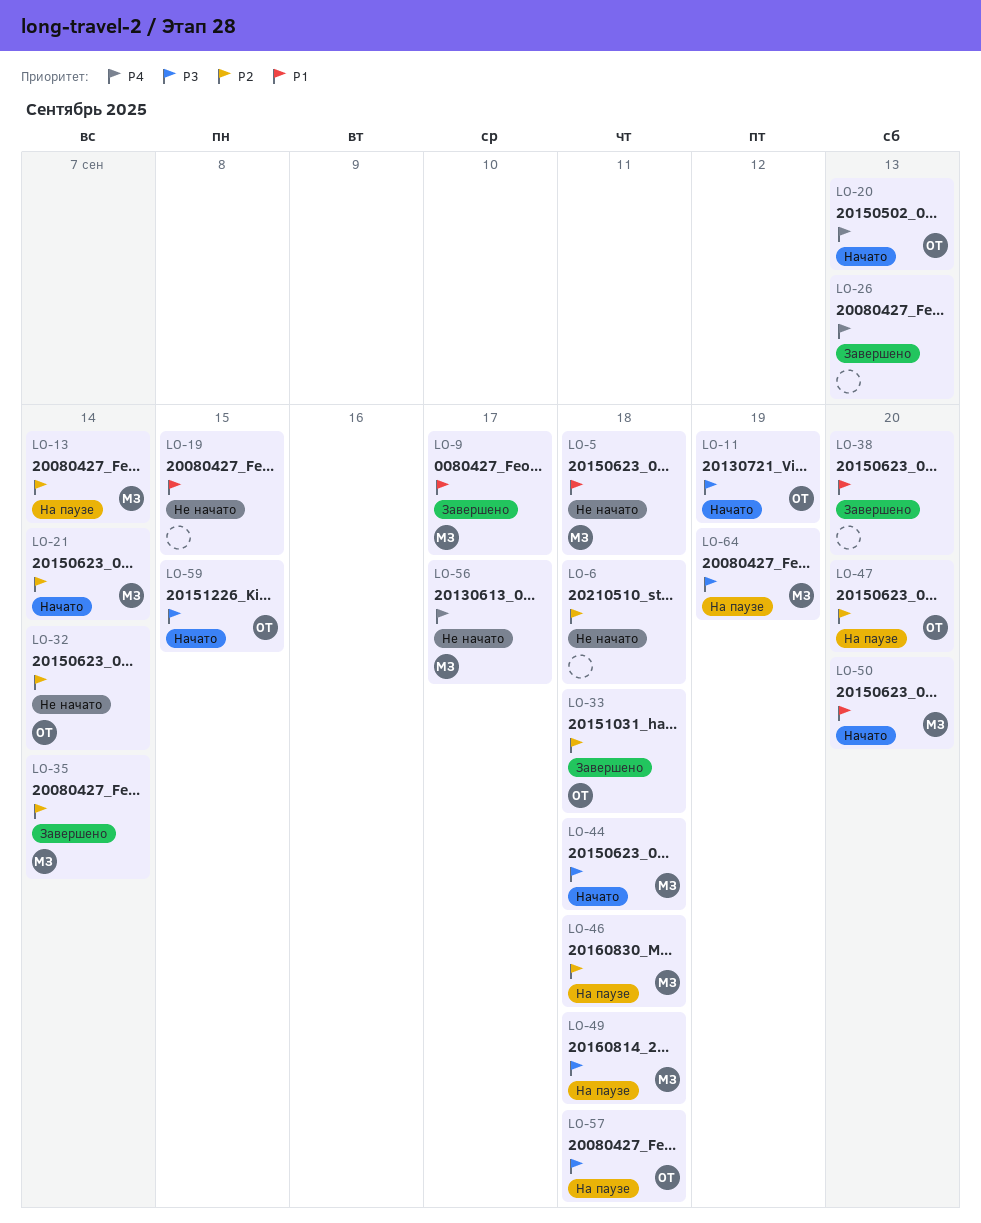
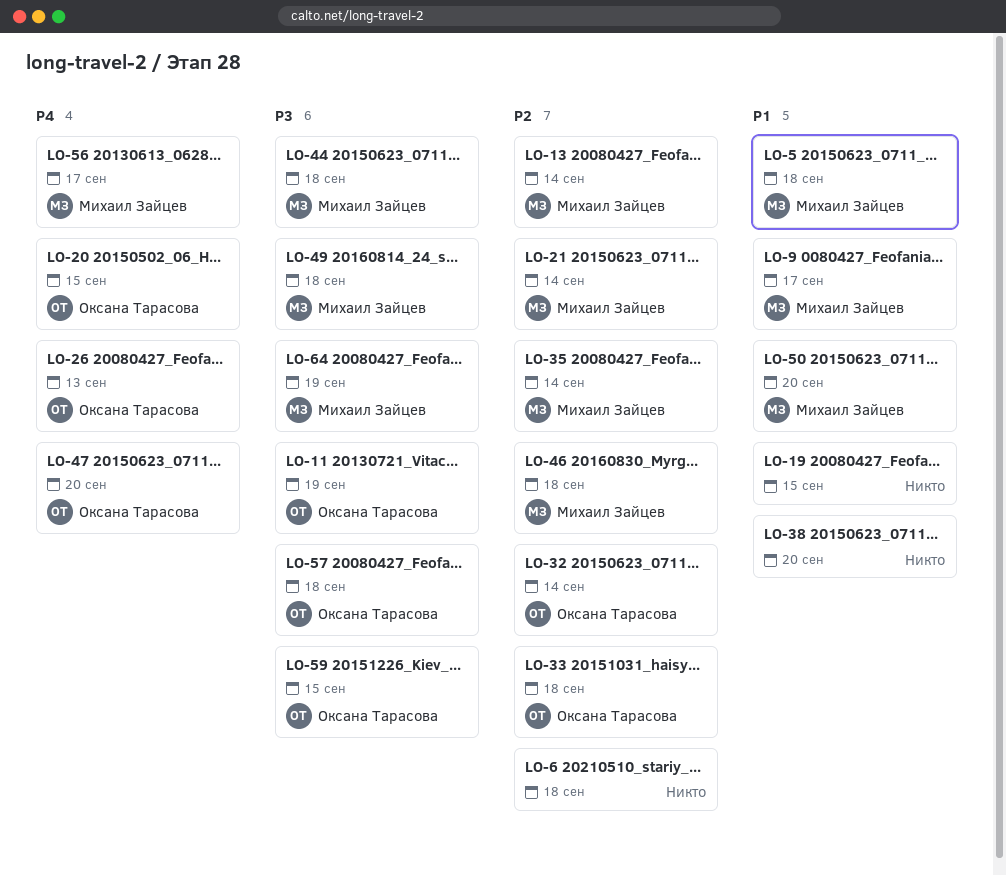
LO-20, due: Sep 13 -> Sep 15
LO-26, owner: none -> Оксана Тарасова
LO-47, priority: P2 -> P4

